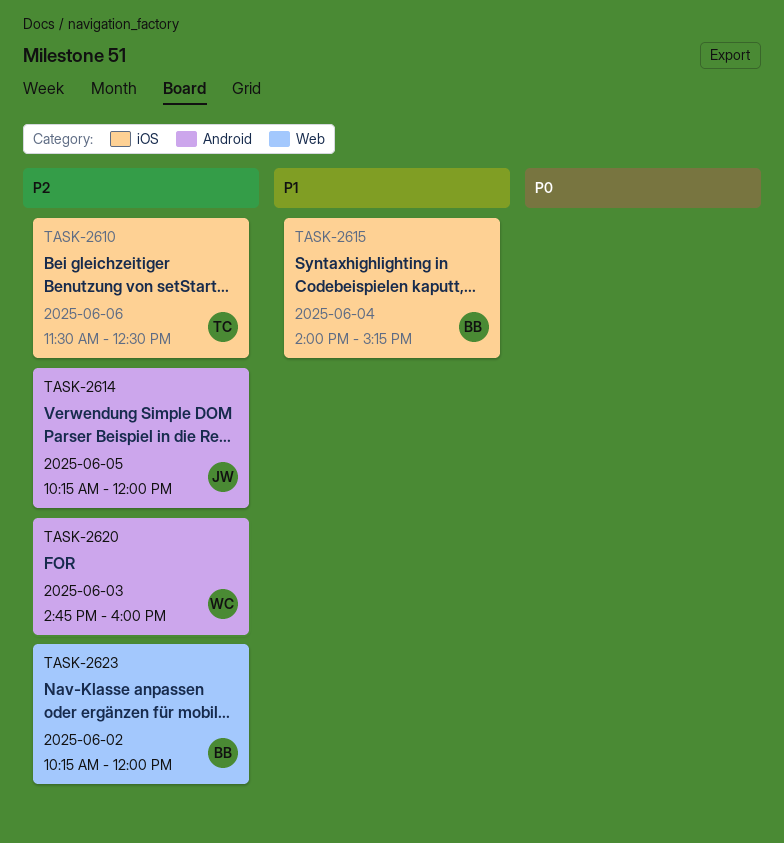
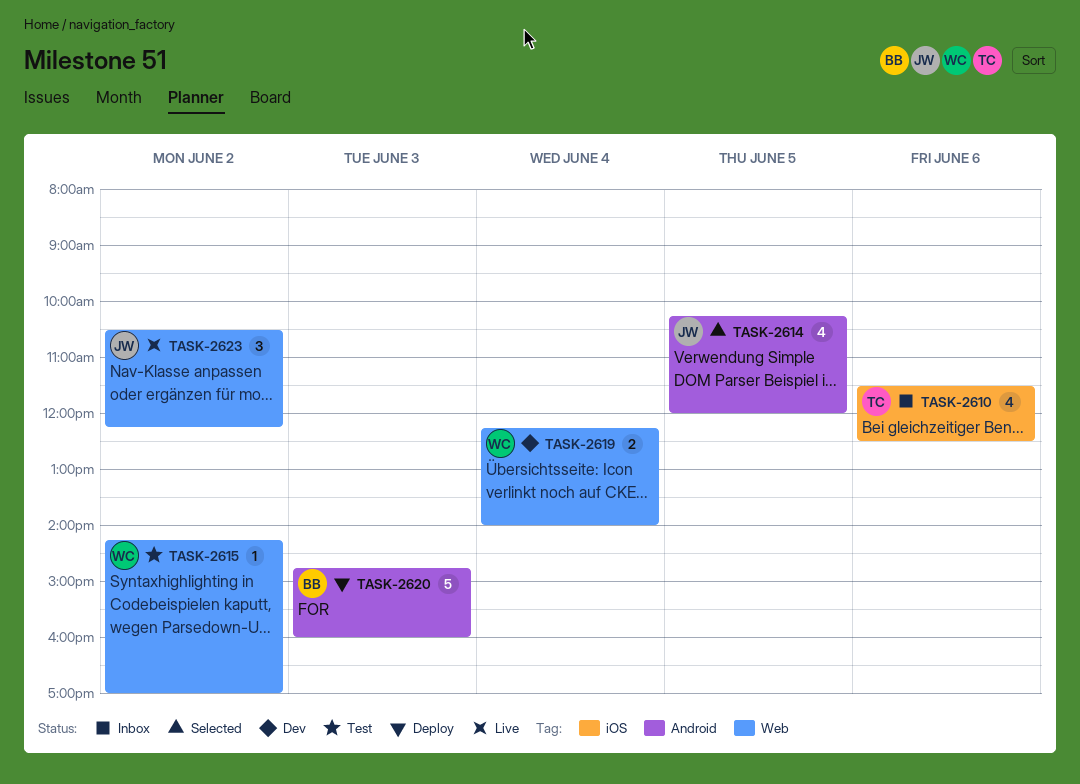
TASK-2615, owner: BB -> WC
TASK-2615, label: iOS -> Web
TASK-2615, day: Jun 4 -> Jun 2
TASK-2615, begins: 14:00 -> 14:15
TASK-2615, ends: 15:15 -> 17:00
TASK-2619: none -> present
TASK-2620, owner: WC -> BB
TASK-2623, owner: BB -> JW
TASK-2623, begins: 10:15 -> 10:30
TASK-2623, ends: 12:00 -> 12:15

